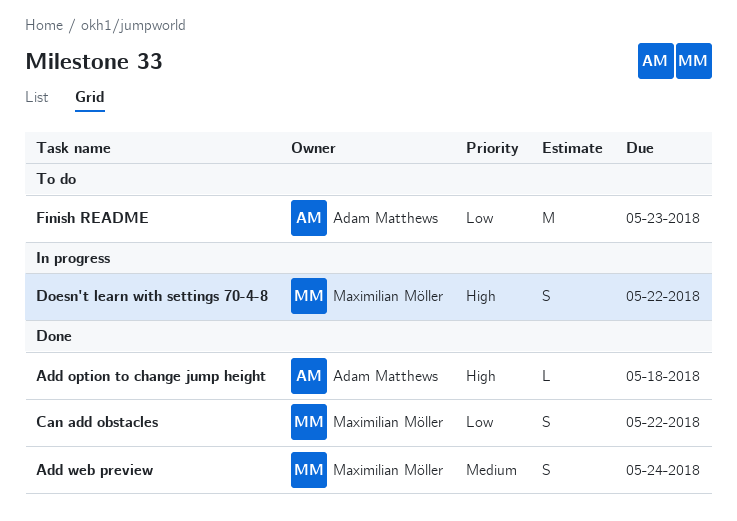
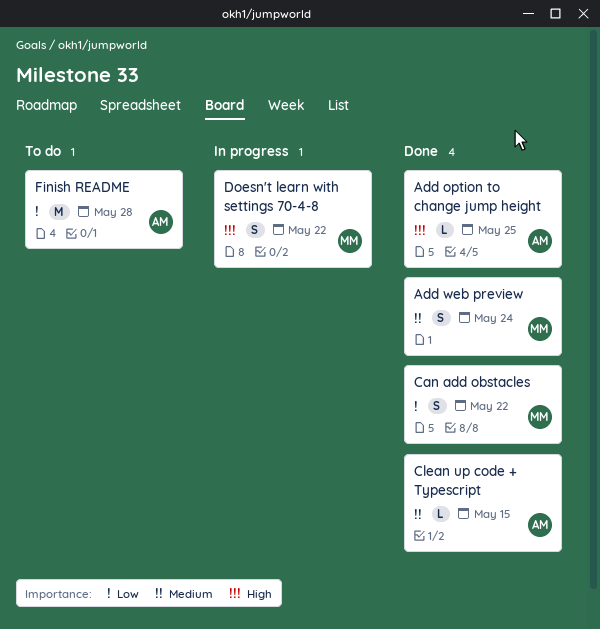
Add option to change jump height, due: May 18 -> May 25
Clean up code + Typescript: none -> present
Finish README, due: May 23 -> May 28

